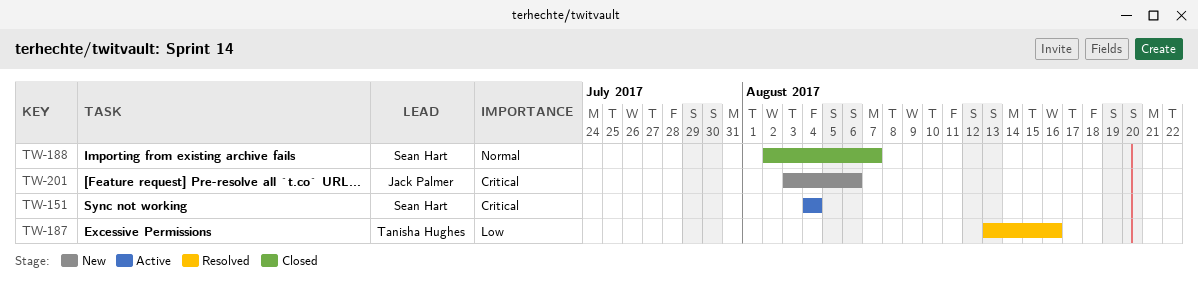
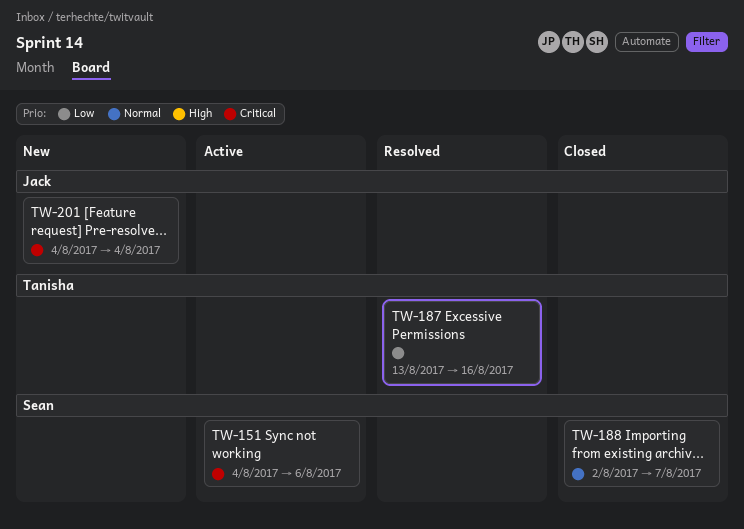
TW-151, due: Aug 4 -> Aug 6
TW-201, start: Aug 3 -> Aug 4
TW-201, due: Aug 6 -> Aug 4

